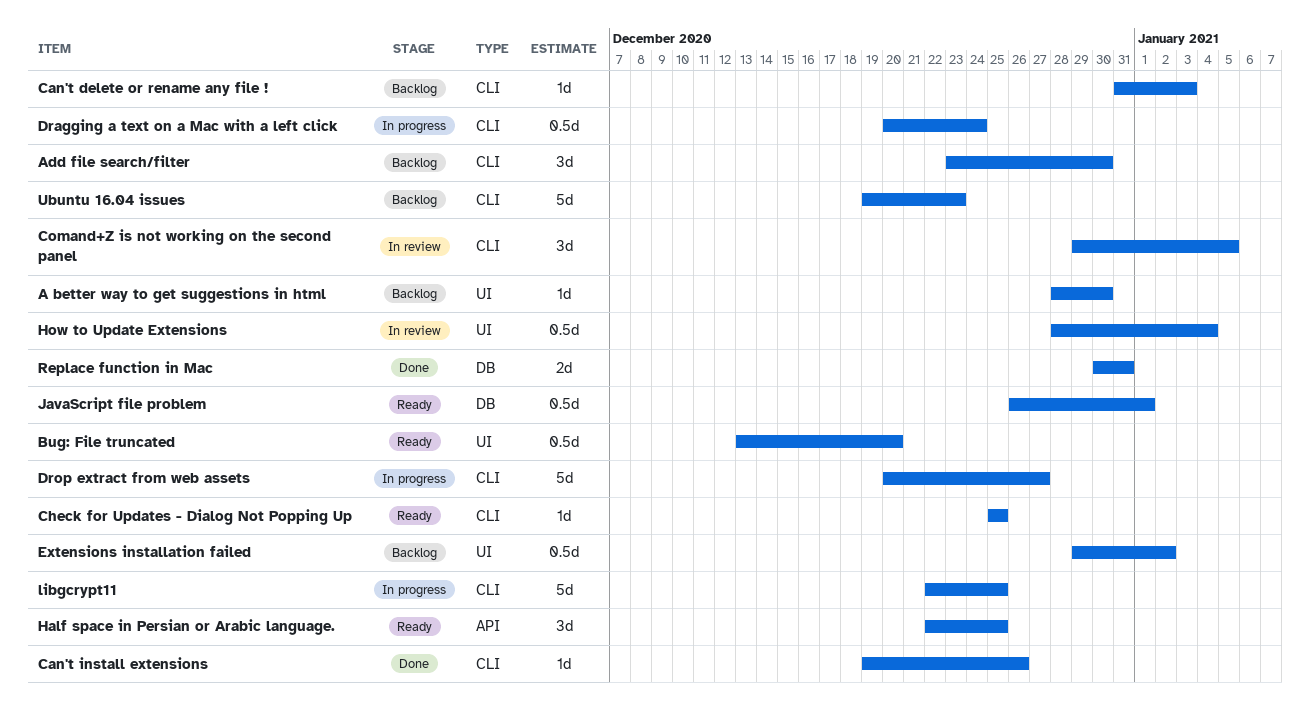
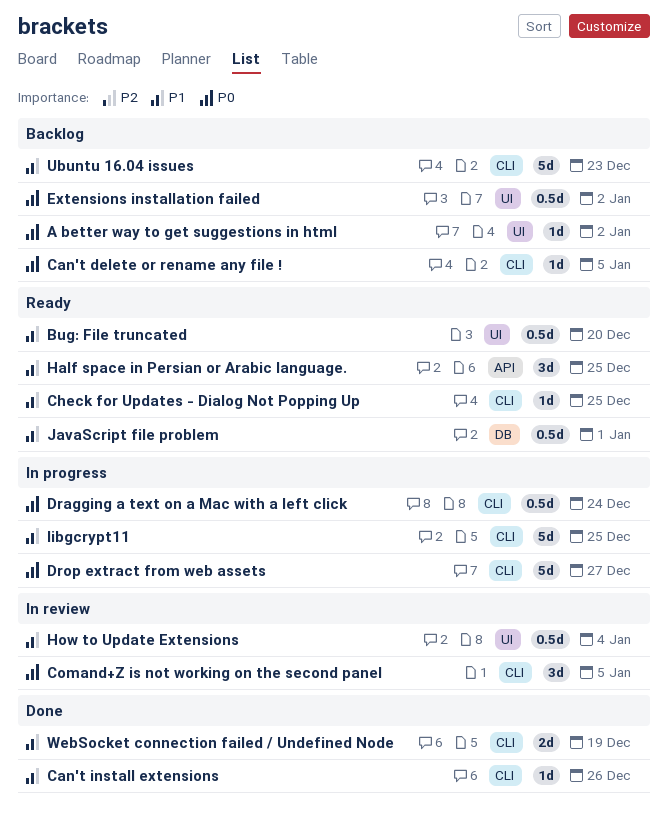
A better way to get suggestions in html, due: Dec 30 -> Jan 2
Add file search/filter: present -> none
Can't delete or rename any file !, due: Jan 3 -> Jan 5
Replace function in Mac: present -> none
WebSocket connection failed / Undefined Node: none -> present

